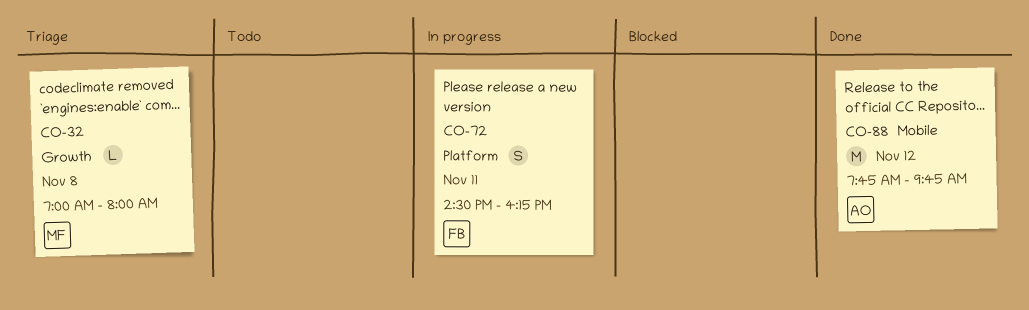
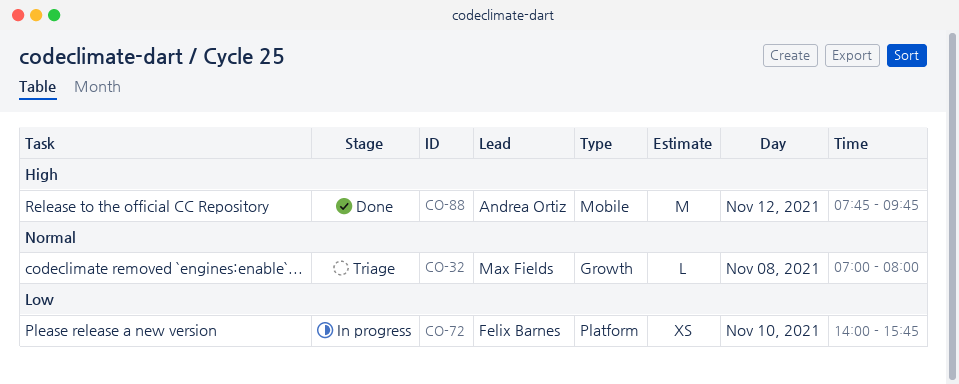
CO-72, estimate: S -> XS
CO-72, day: Nov 11 -> Nov 10
CO-72, begins: 14:30 -> 14:00
CO-72, ends: 16:15 -> 15:45

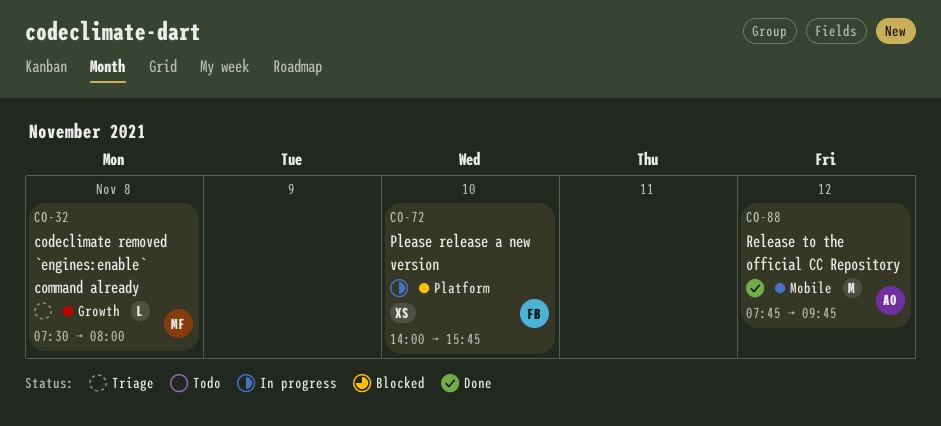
CO-32, begins: 07:00 -> 07:30

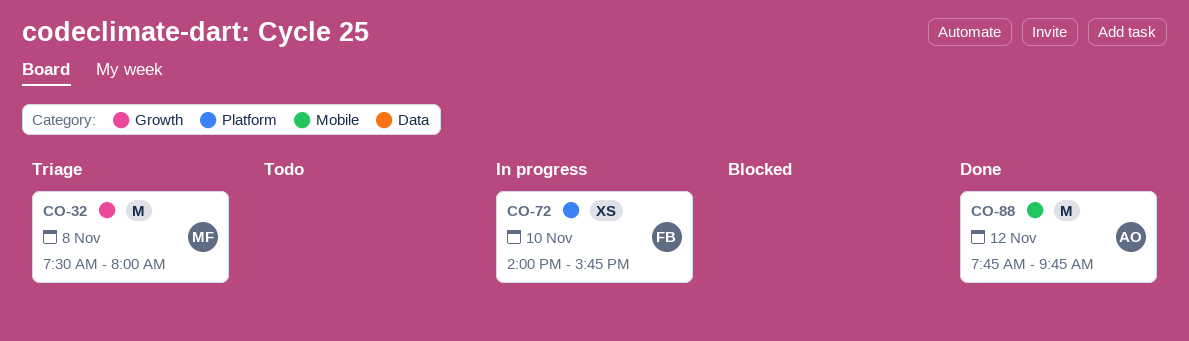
CO-32, estimate: L -> M

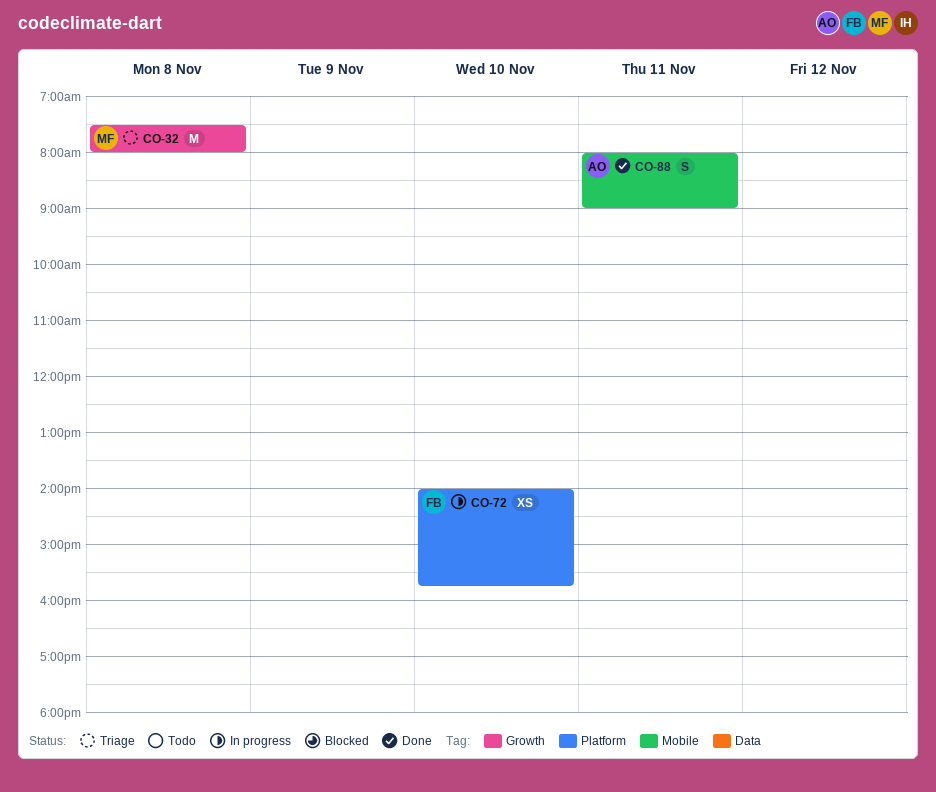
CO-88, estimate: M -> S
CO-88, day: Nov 12 -> Nov 11
CO-88, begins: 07:45 -> 08:00
CO-88, ends: 09:45 -> 09:00

